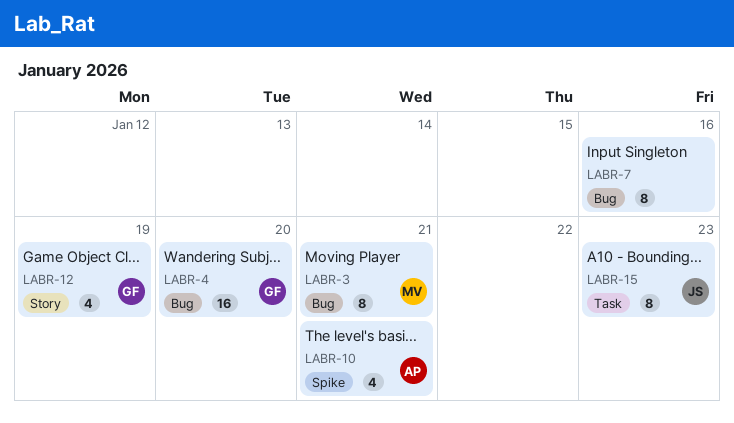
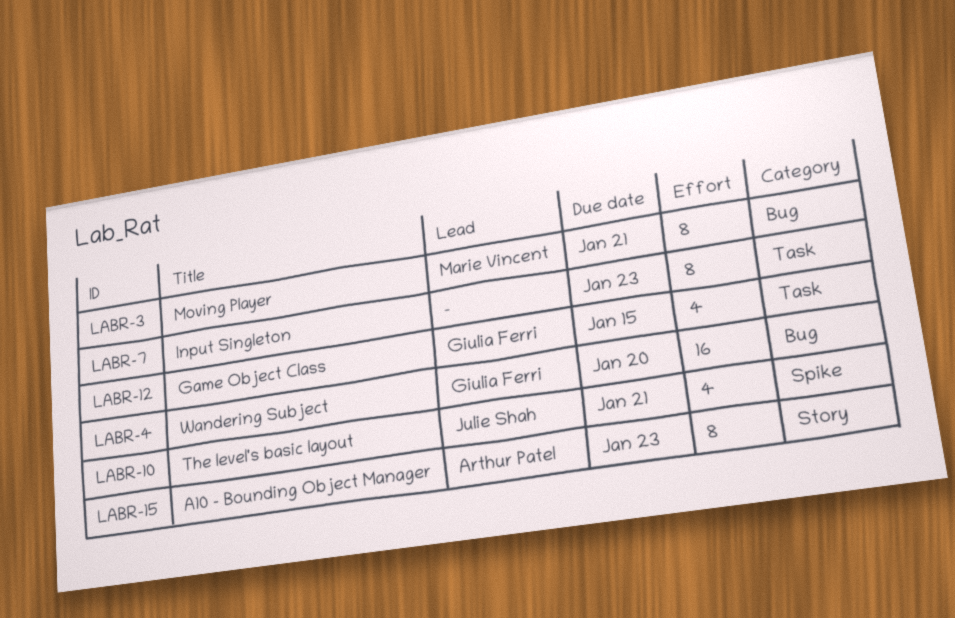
LABR-7, label: Bug -> Task
LABR-7, due: Jan 16 -> Jan 23
LABR-10, owner: Arthur Patel -> Julie Shah
LABR-12, label: Story -> Task
LABR-12, due: Jan 19 -> Jan 15
LABR-15, owner: Julie Shah -> Arthur Patel
LABR-15, label: Task -> Story

